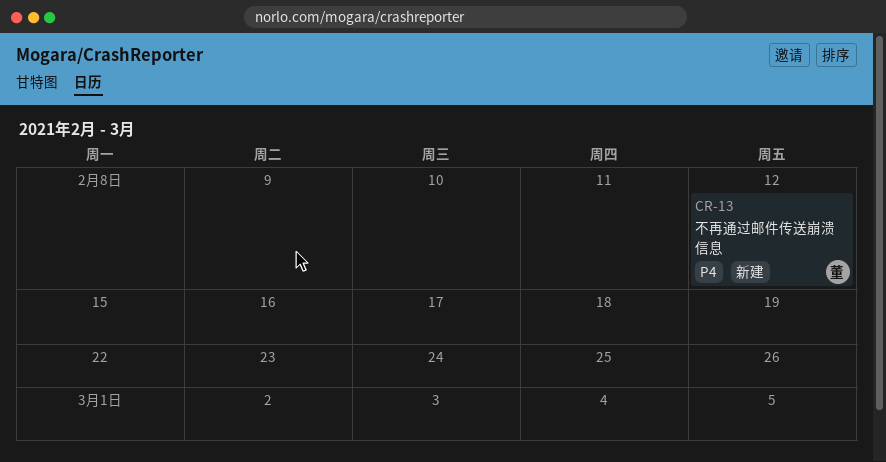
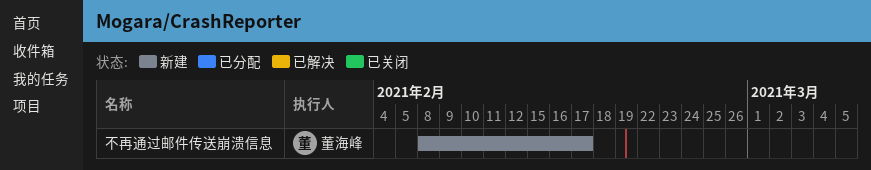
不再通过邮件传送崩溃信息, due: Feb 12 -> Feb 17

